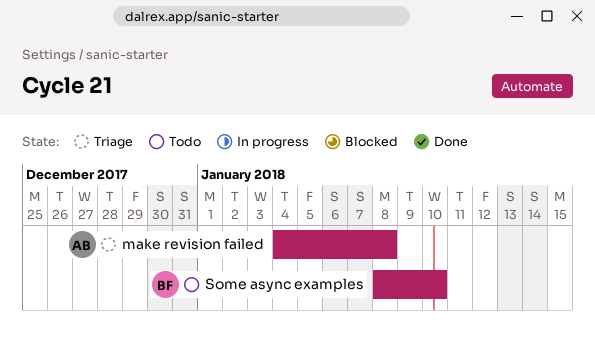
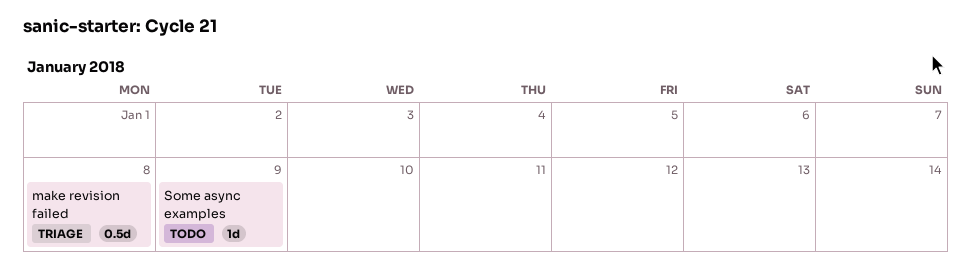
Some async examples, due: Jan 10 -> Jan 9

